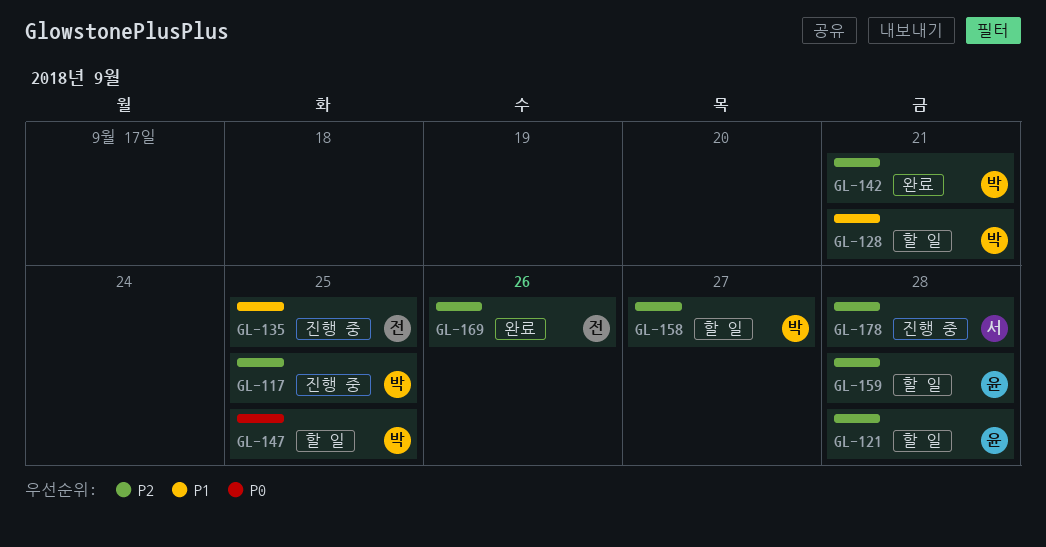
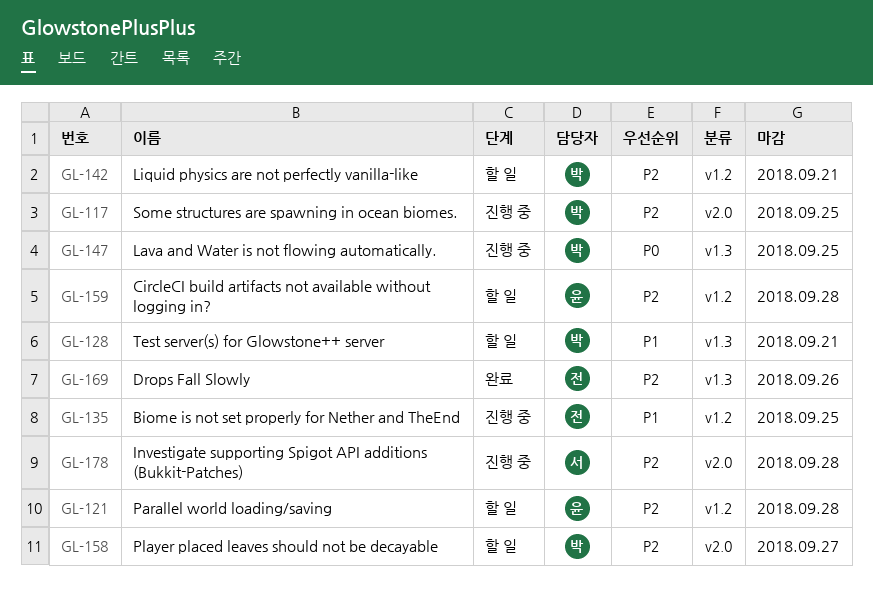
GL-142, status: 완료 -> 할 일
GL-147, status: 할 일 -> 진행 중

